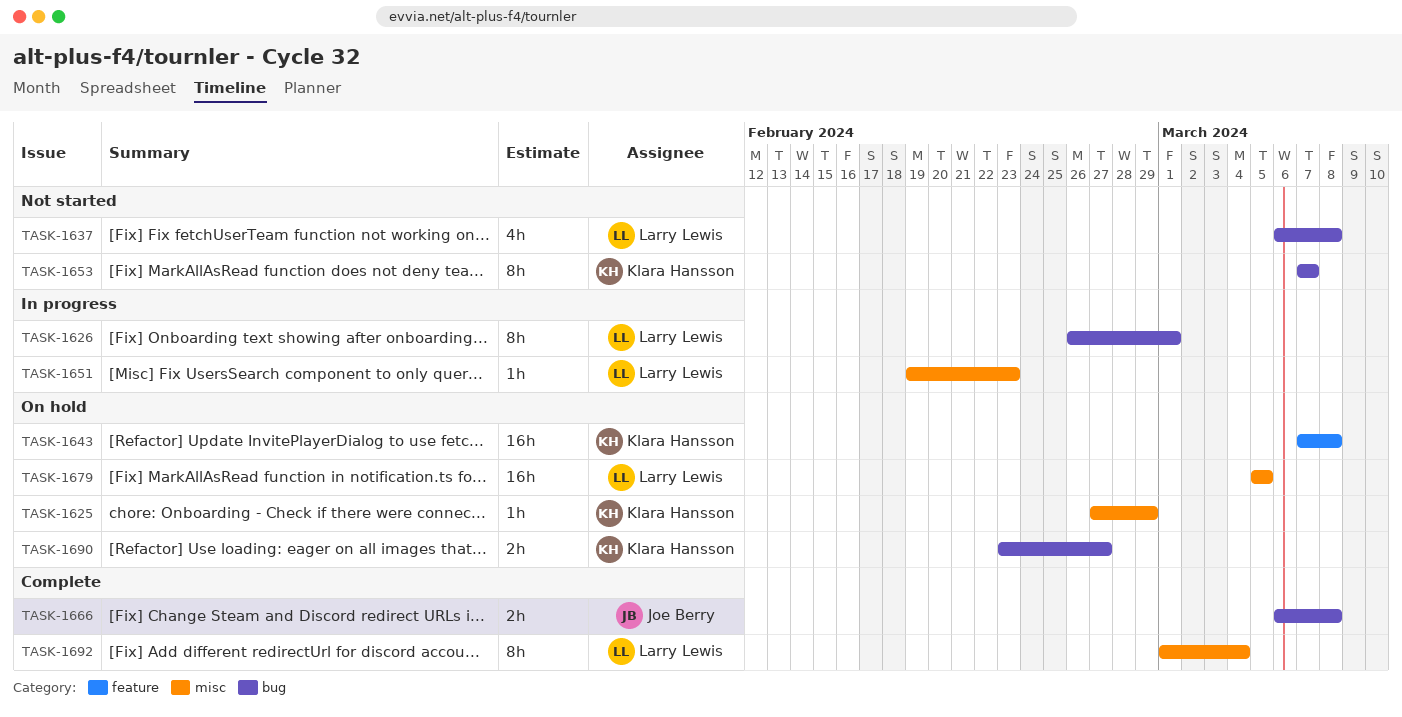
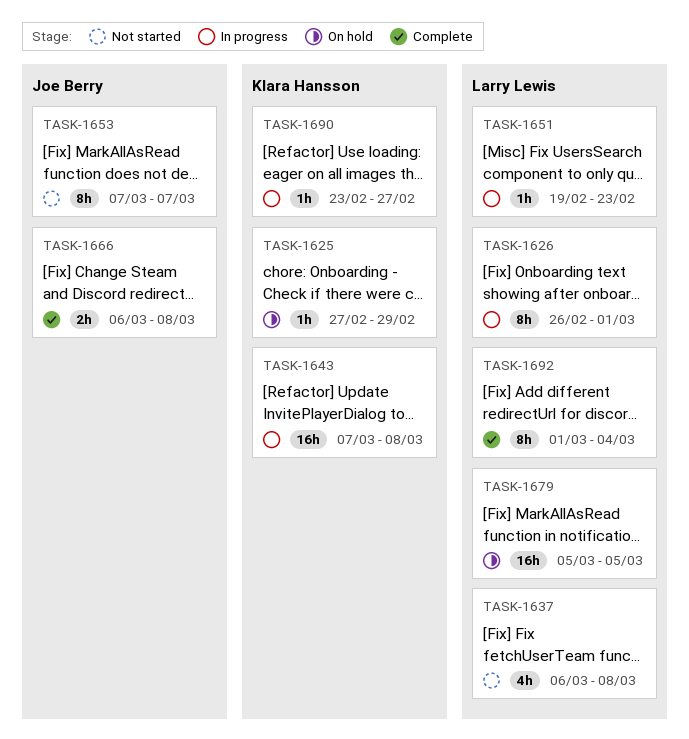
TASK-1643, status: On hold -> In progress
TASK-1653, owner: Klara Hansson -> Joe Berry
TASK-1690, status: On hold -> In progress
TASK-1690, estimate: 2h -> 1h

